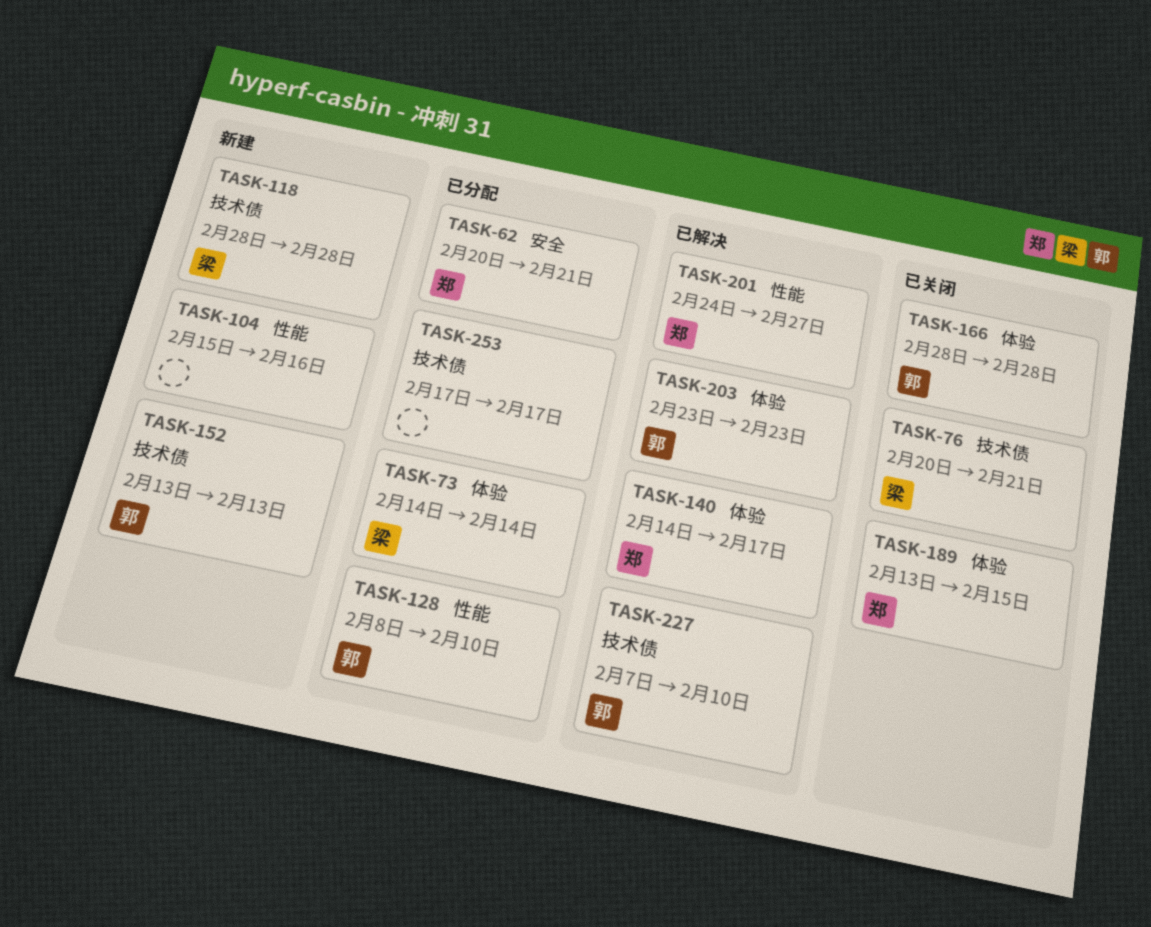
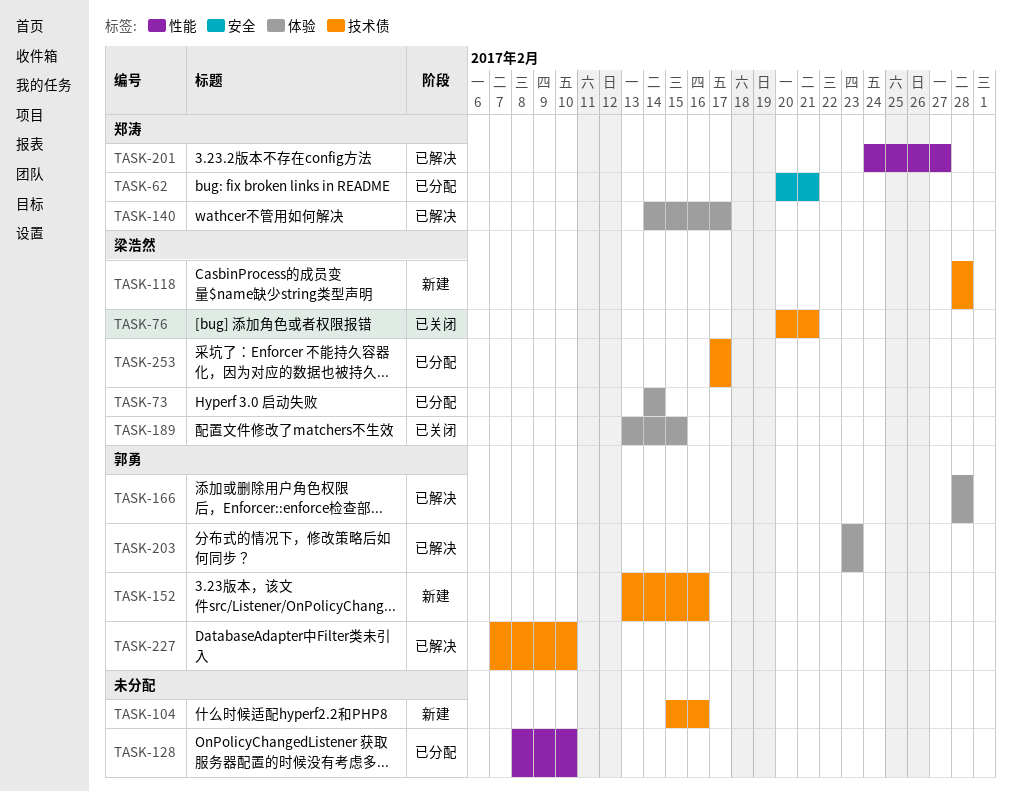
TASK-104, label: 性能 -> 技术债
TASK-128, owner: 郭勇 -> none
TASK-152, due: Feb 13 -> Feb 16
TASK-166, status: 已关闭 -> 已解决
TASK-189, owner: 郑涛 -> 梁浩然
TASK-253, owner: none -> 梁浩然

